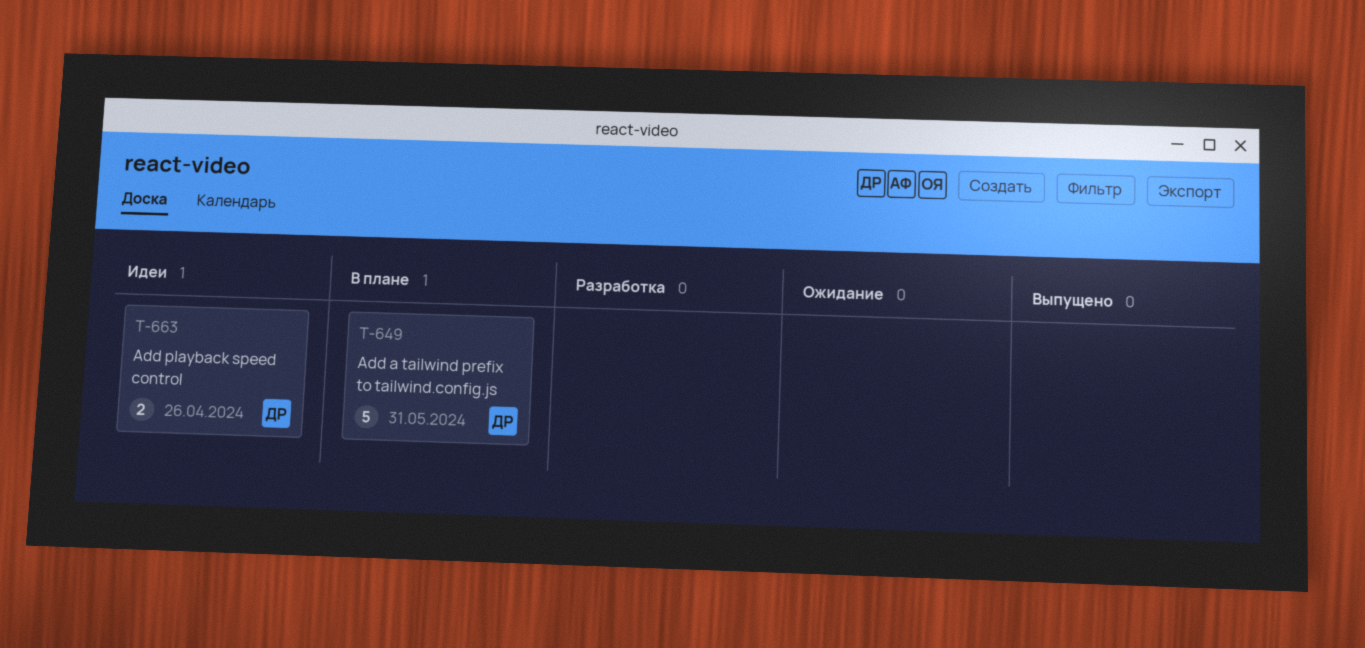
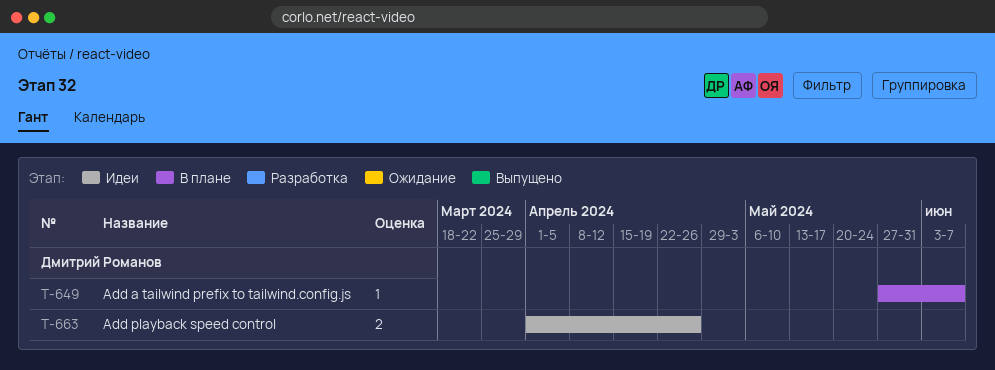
T-649, estimate: 5 -> 1
T-649, due: May 31 -> Jun 7

